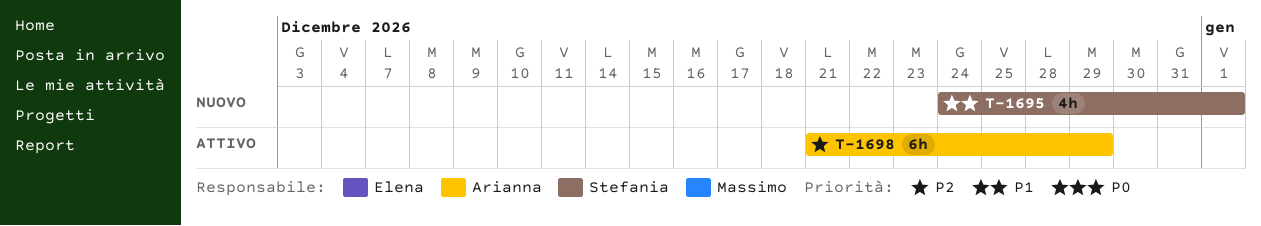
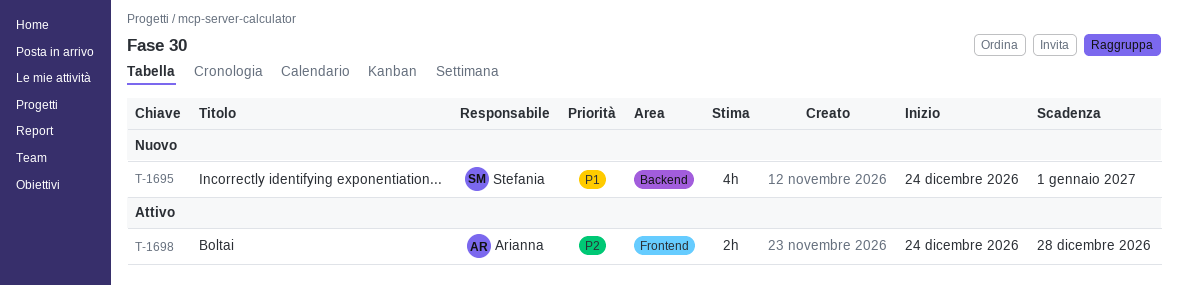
T-1698, estimate: 6h -> 2h
T-1698, start: Dec 21 -> Dec 24
T-1698, due: Dec 29 -> Dec 28

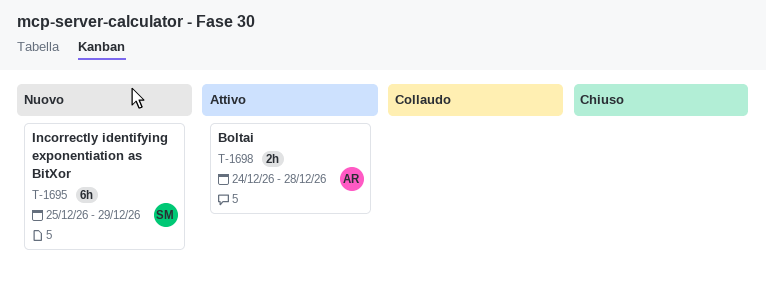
T-1695, estimate: 4h -> 6h
T-1695, start: Dec 24 -> Dec 25
T-1695, due: Jan 1 -> Dec 29

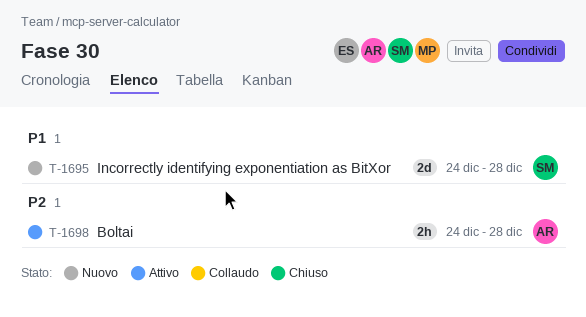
T-1695, estimate: 6h -> 2d
T-1695, start: Dec 25 -> Dec 24
T-1695, due: Dec 29 -> Dec 28

